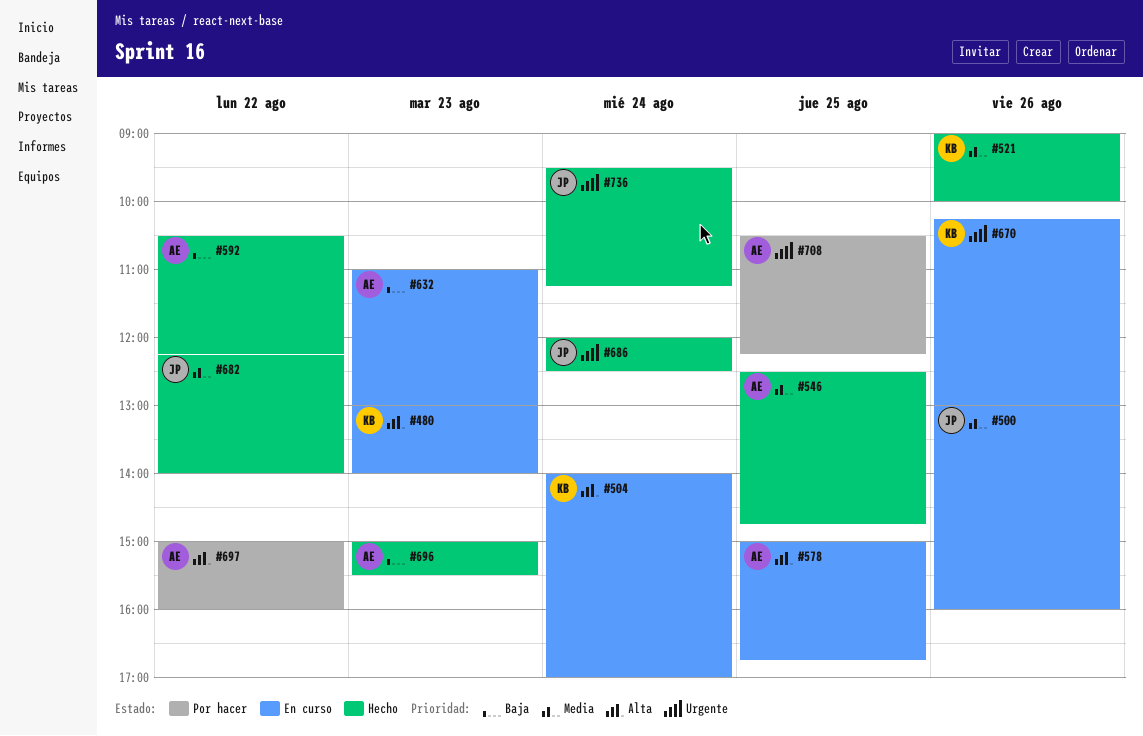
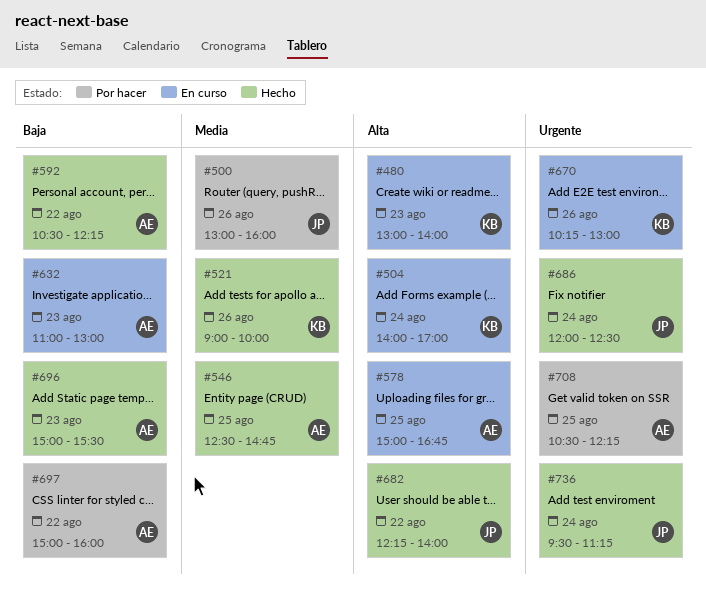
#500, status: En curso -> Por hacer
#682, priority: Media -> Alta
#697, priority: Alta -> Baja

